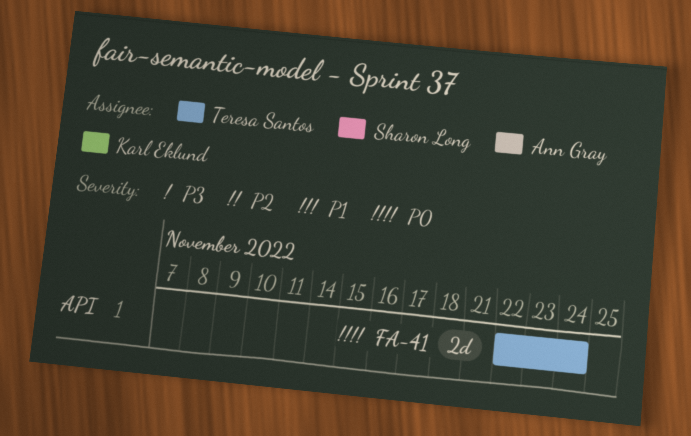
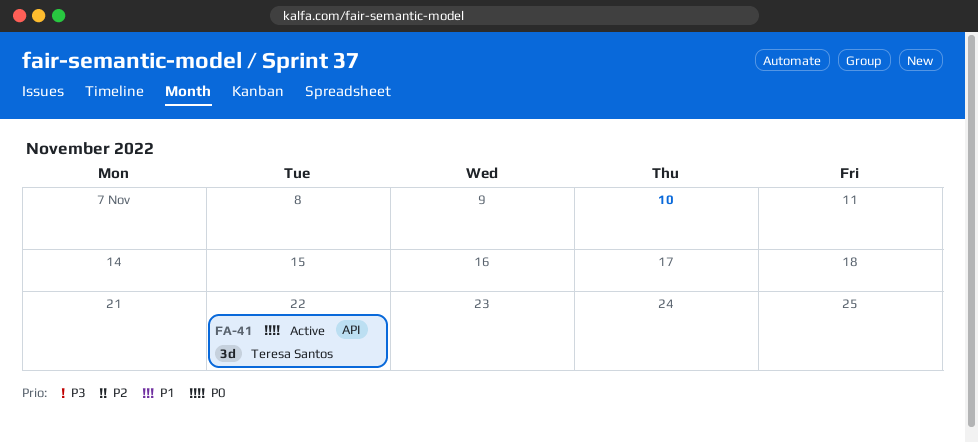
FA-41, estimate: 2d -> 3d
FA-41, due: Nov 24 -> Nov 22

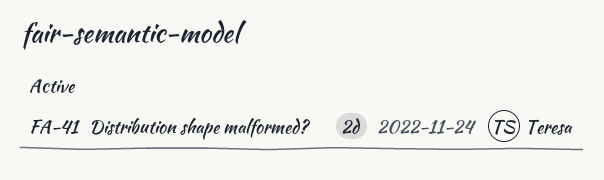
FA-41, estimate: 3d -> 2d
FA-41, due: Nov 22 -> Nov 24

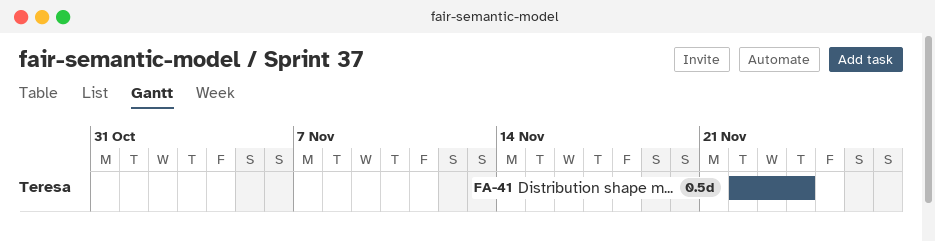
FA-41, estimate: 2d -> 0.5d

